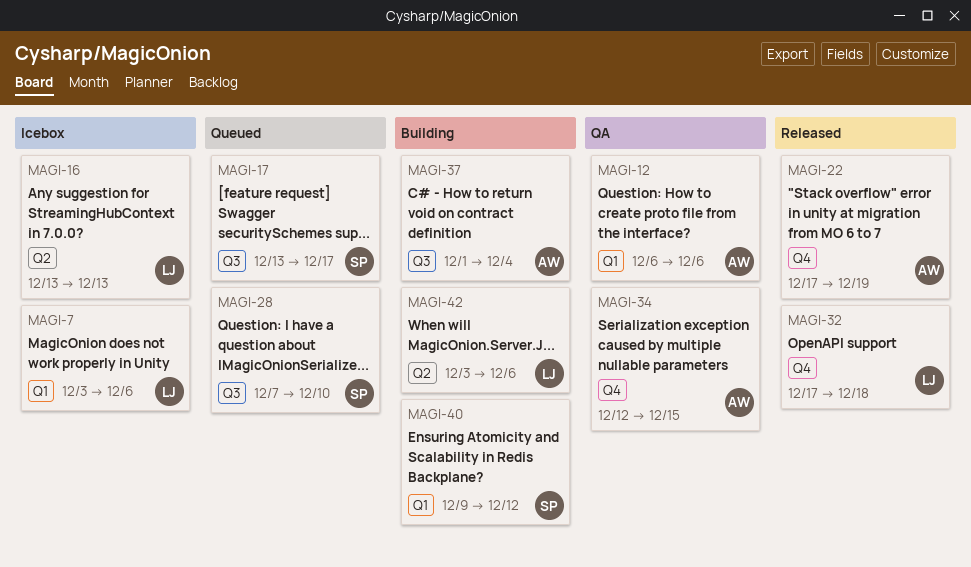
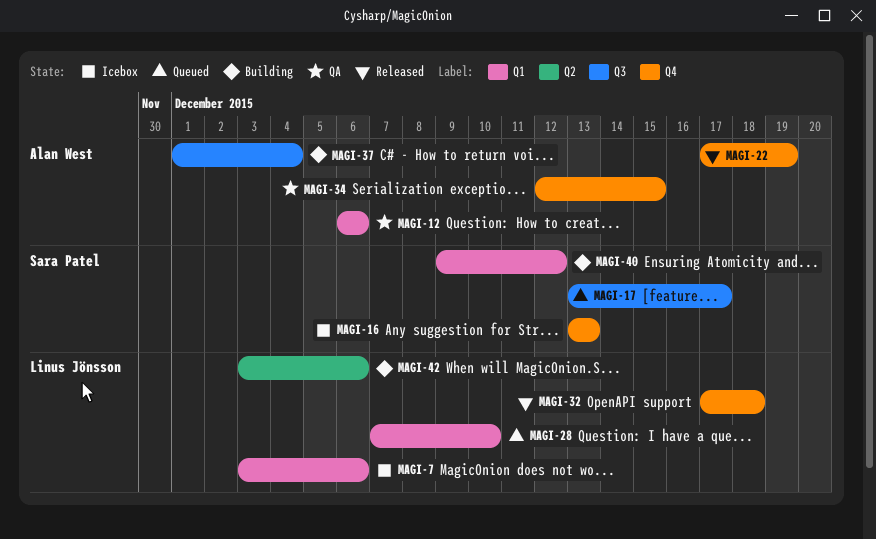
MAGI-16, owner: Linus Jönsson -> Sara Patel
MAGI-16, label: Q2 -> Q4
MAGI-28, owner: Sara Patel -> Linus Jönsson
MAGI-28, label: Q3 -> Q1

